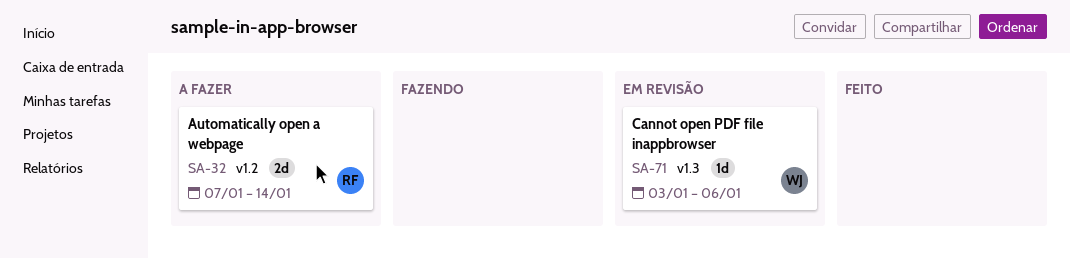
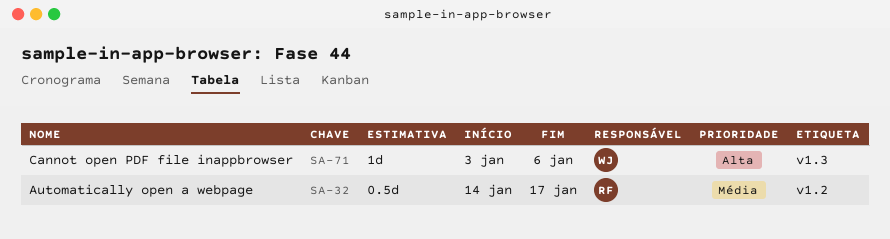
SA-32, estimate: 2d -> 0.5d
SA-32, start: Jan 7 -> Jan 14
SA-32, due: Jan 14 -> Jan 17

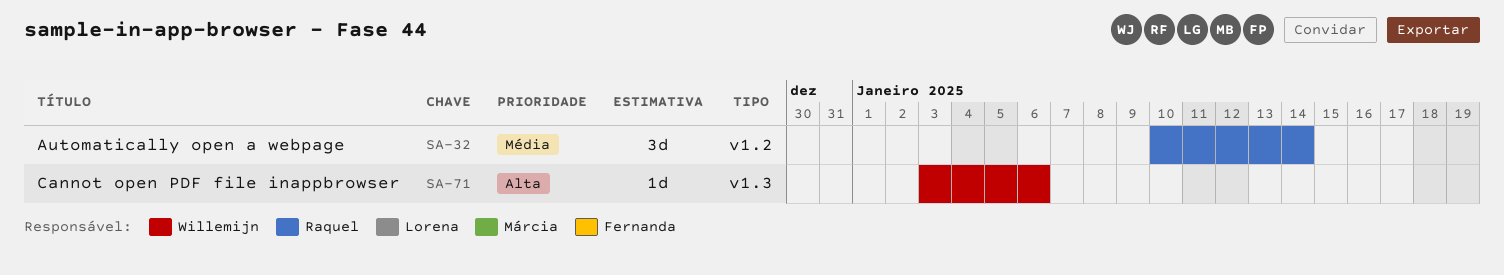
SA-32, estimate: 0.5d -> 3d
SA-32, start: Jan 14 -> Jan 10
SA-32, due: Jan 17 -> Jan 14

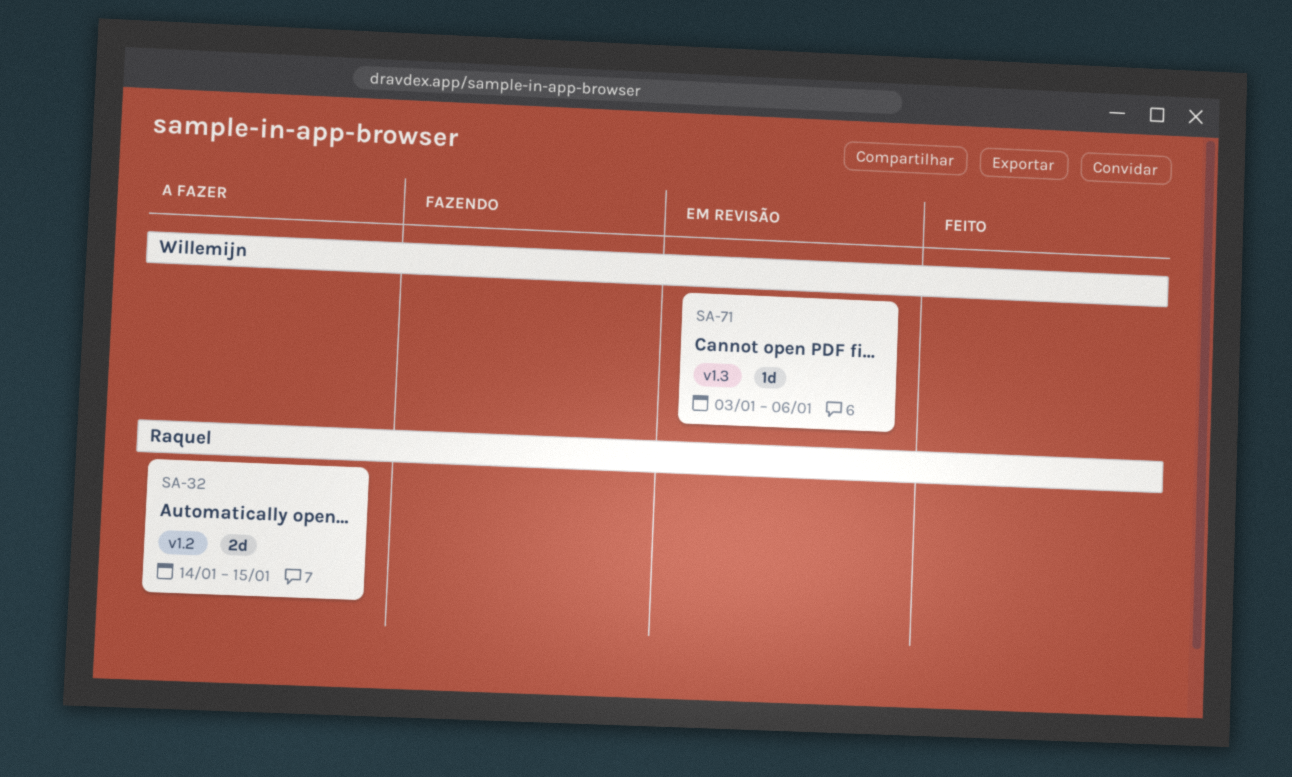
SA-32, estimate: 3d -> 2d
SA-32, start: Jan 10 -> Jan 14
SA-32, due: Jan 14 -> Jan 15

